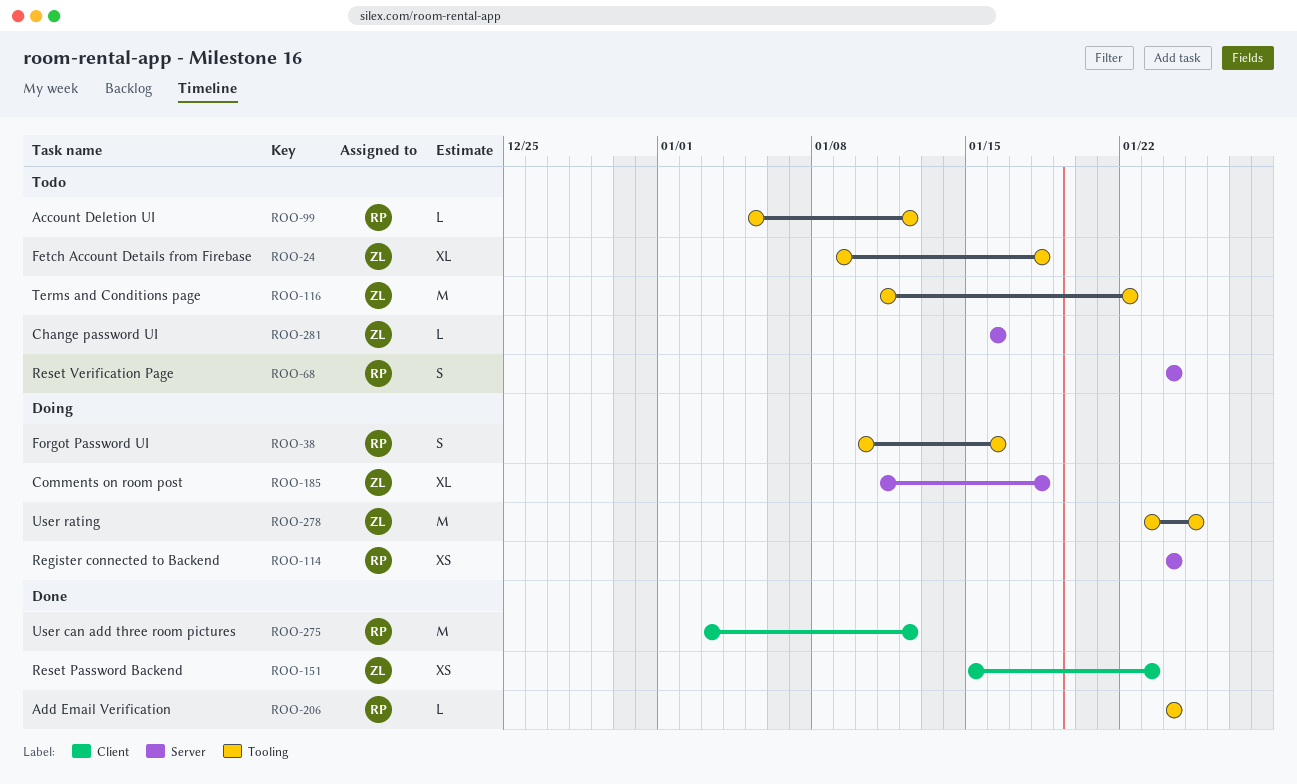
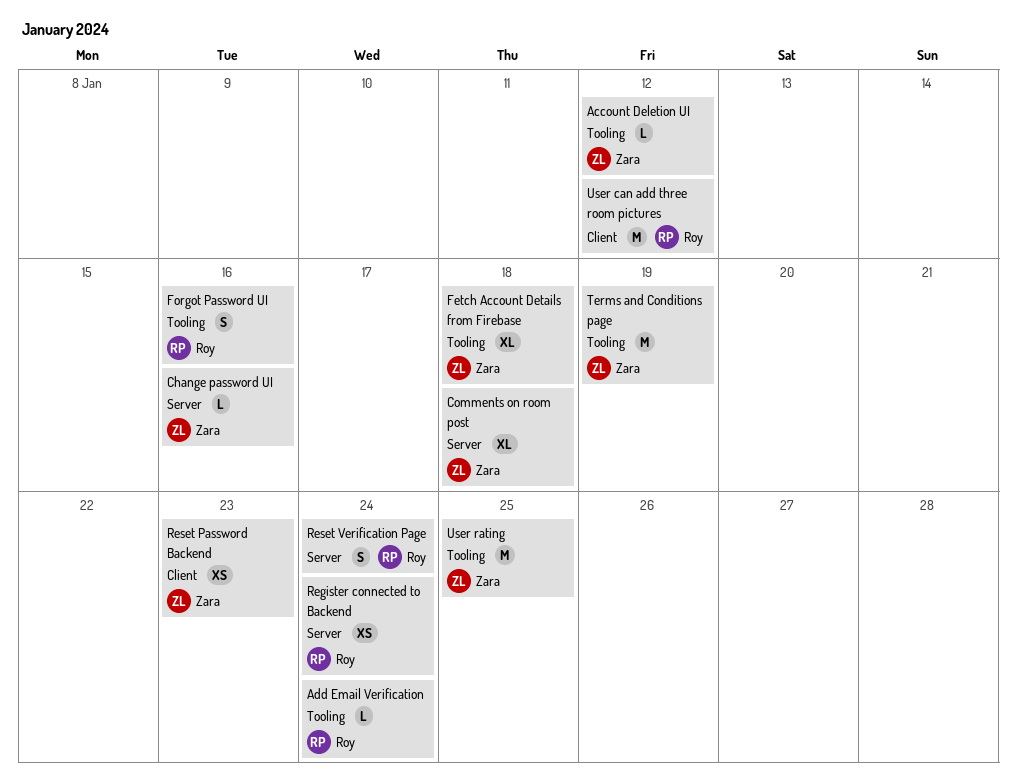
Account Deletion UI, owner: Roy -> Zara
Terms and Conditions page, due: Jan 22 -> Jan 19

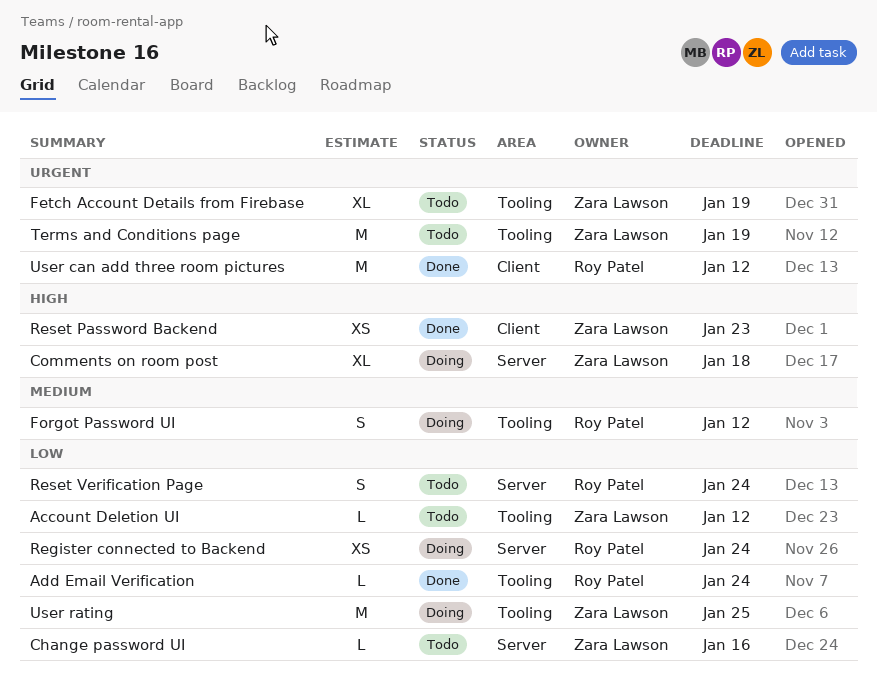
Fetch Account Details from Firebase, due: Jan 18 -> Jan 19
Forgot Password UI, due: Jan 16 -> Jan 12

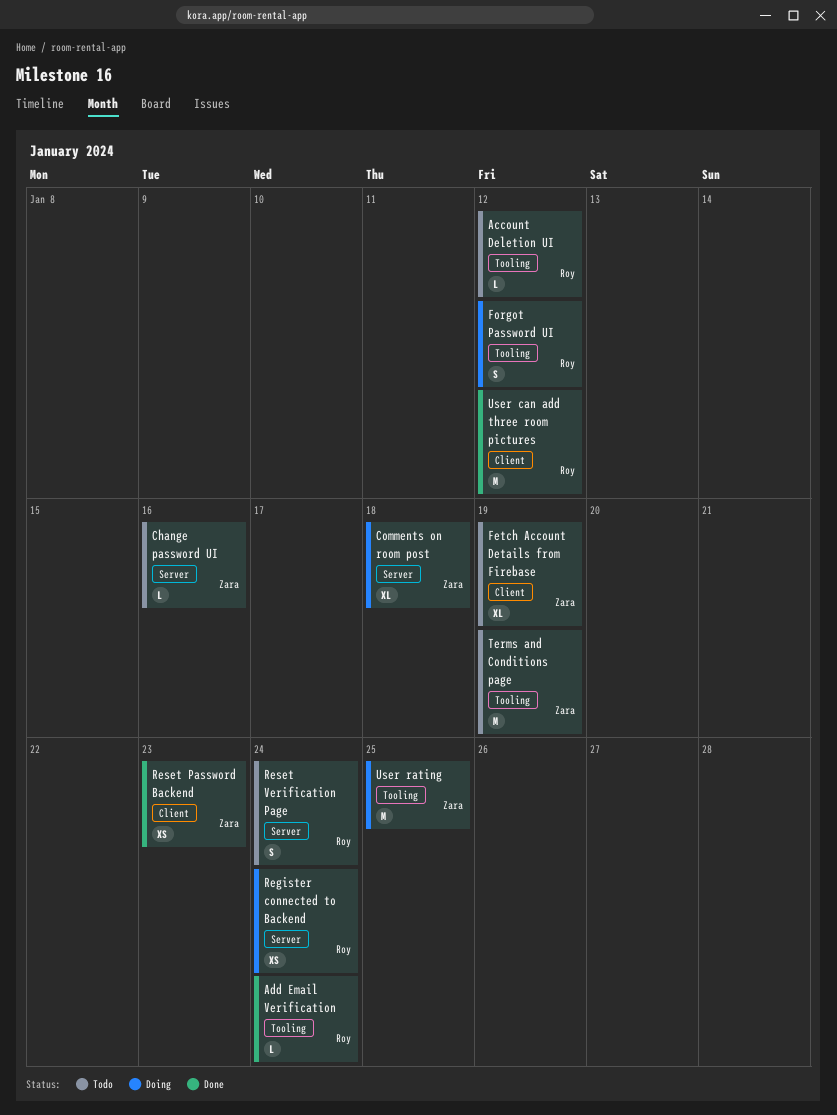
Account Deletion UI, owner: Zara Lawson -> Roy Patel
Fetch Account Details from Firebase, label: Tooling -> Client

